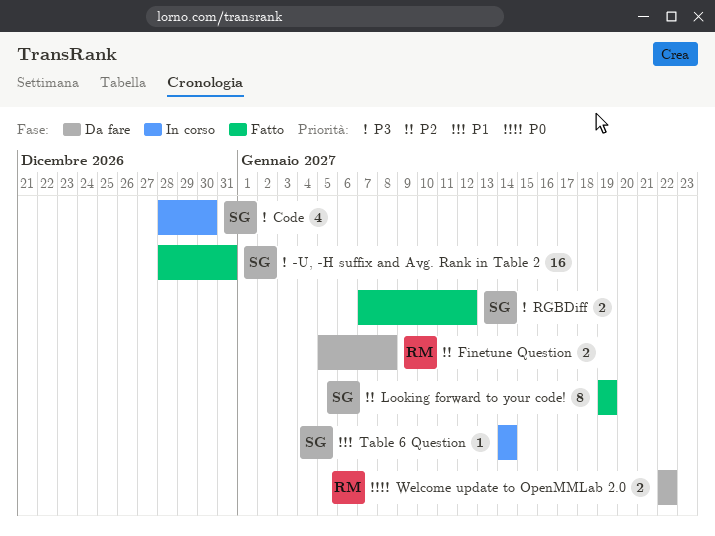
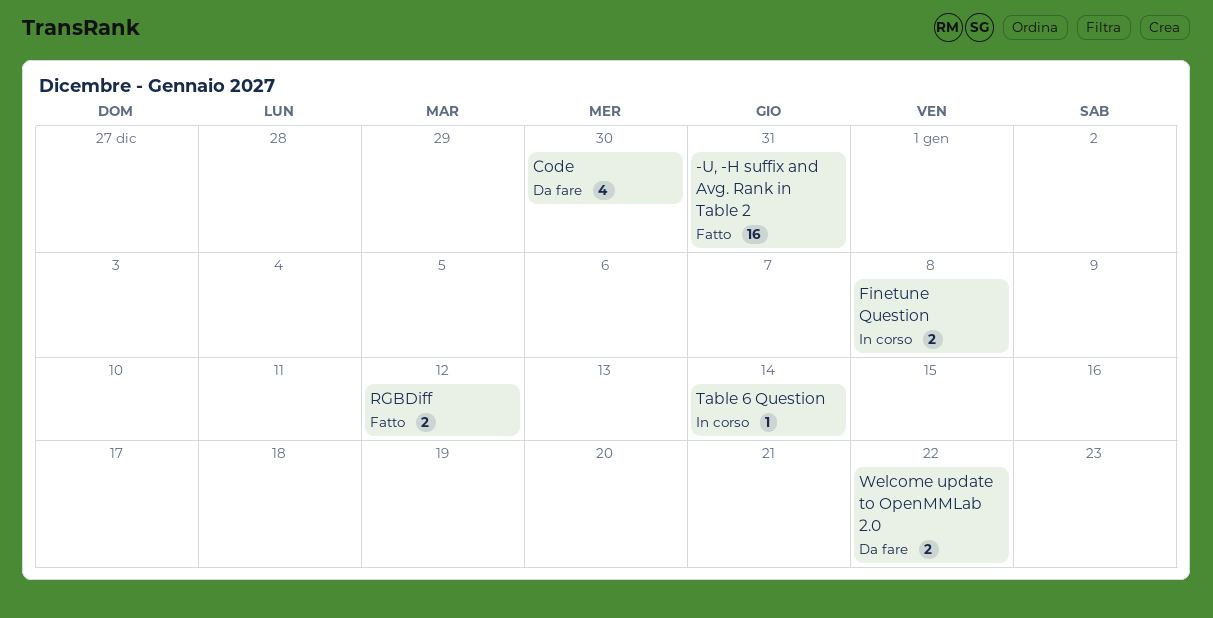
Code, status: In corso -> Da fare
Finetune Question, status: Da fare -> In corso
Looking forward to your code!: present -> none

